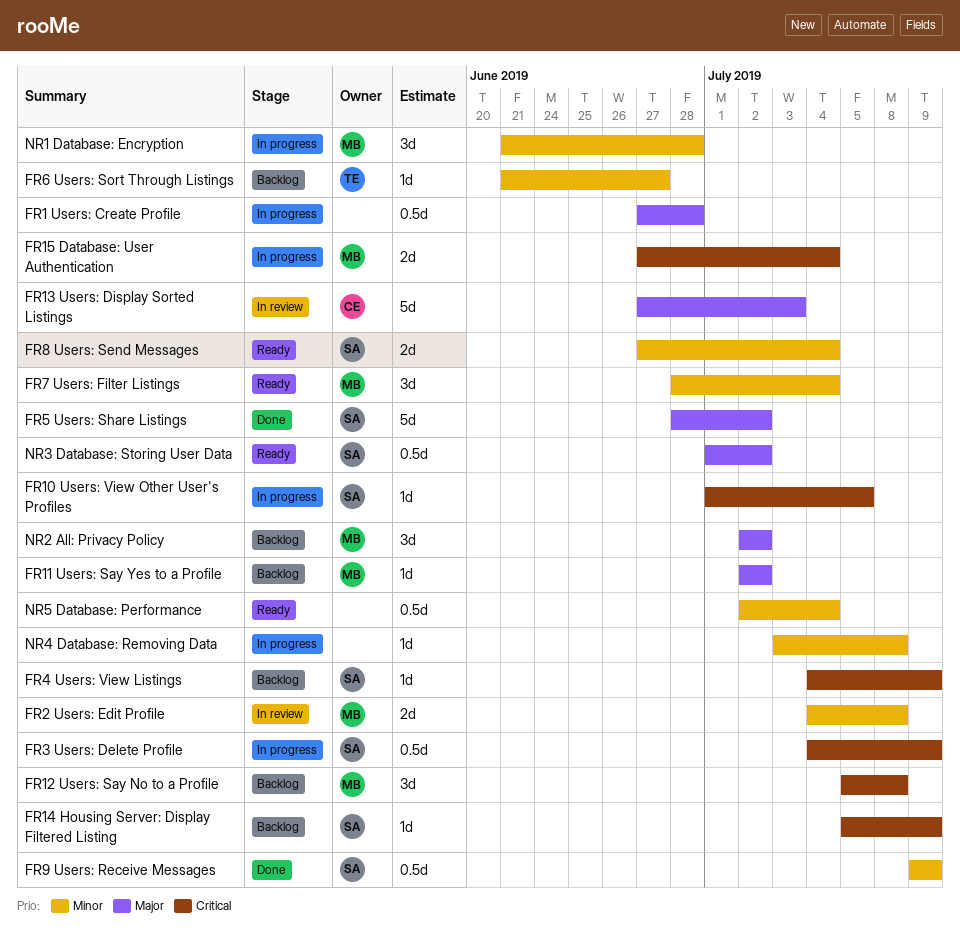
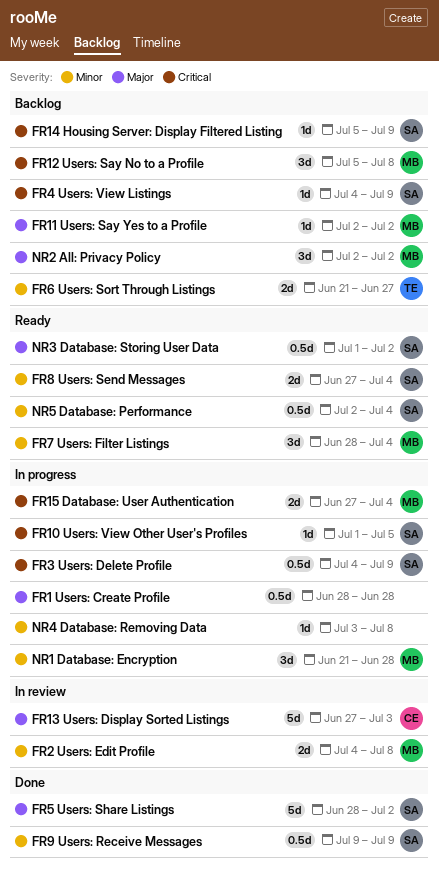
FR1 Users: Create Profile, start: Jun 27 -> Jun 28
FR6 Users: Sort Through Listings, estimate: 1d -> 2d
NR5 Database: Performance, owner: none -> SA

